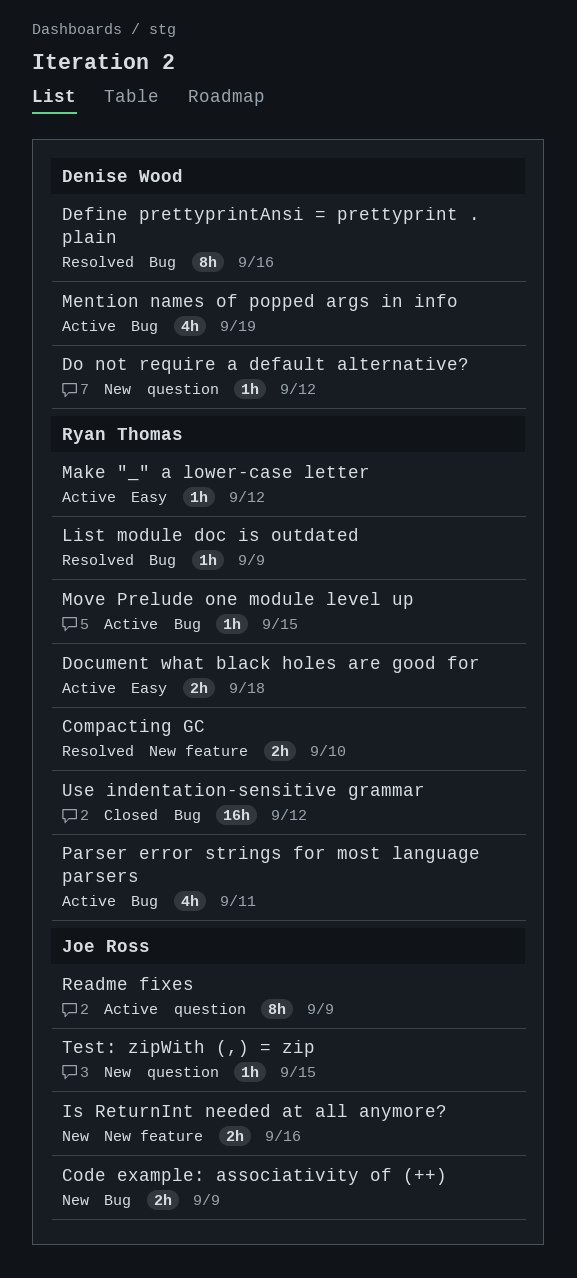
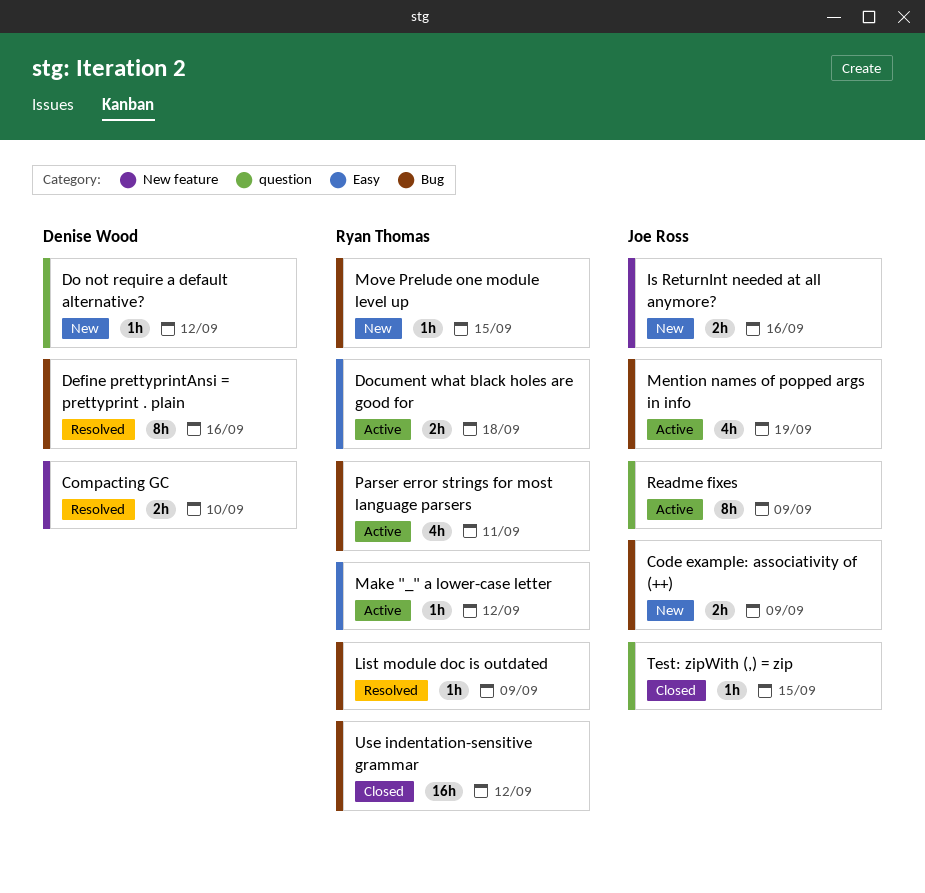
Compacting GC, owner: Ryan Thomas -> Denise Wood
Mention names of popped args in info, owner: Denise Wood -> Joe Ross
Move Prelude one module level up, status: Active -> New
Test: zipWith (,) = zip, status: New -> Closed

